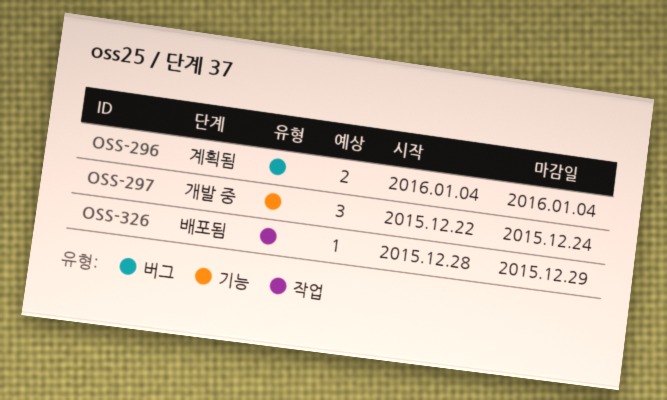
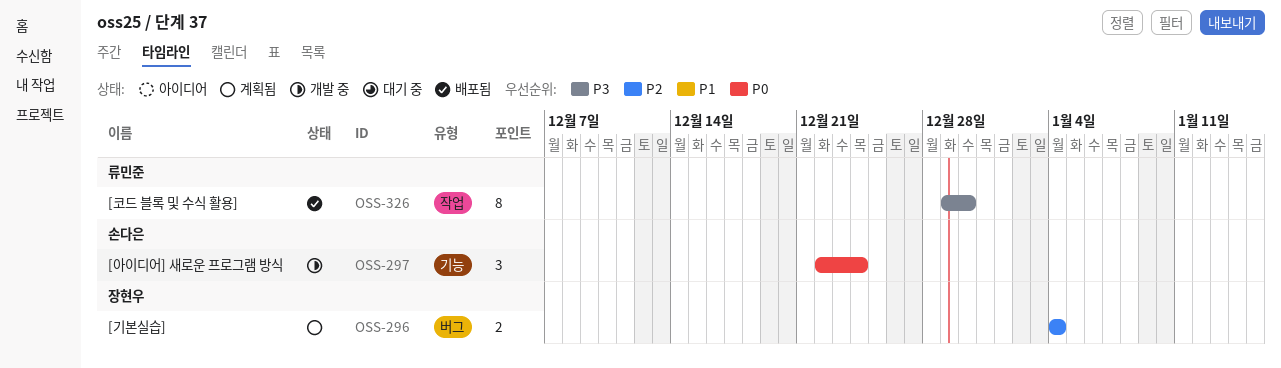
OSS-326, estimate: 1 -> 8
OSS-326, start: Dec 28 -> Dec 29
OSS-326, due: Dec 29 -> Dec 30

